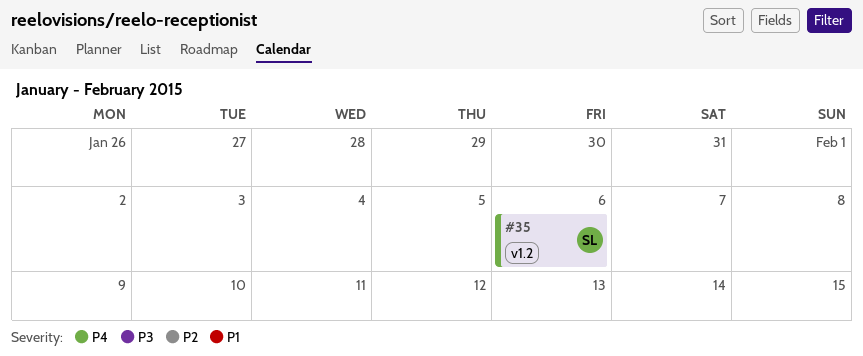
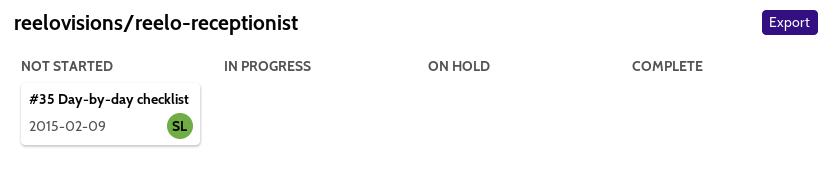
#35, due: Feb 6 -> Feb 9

